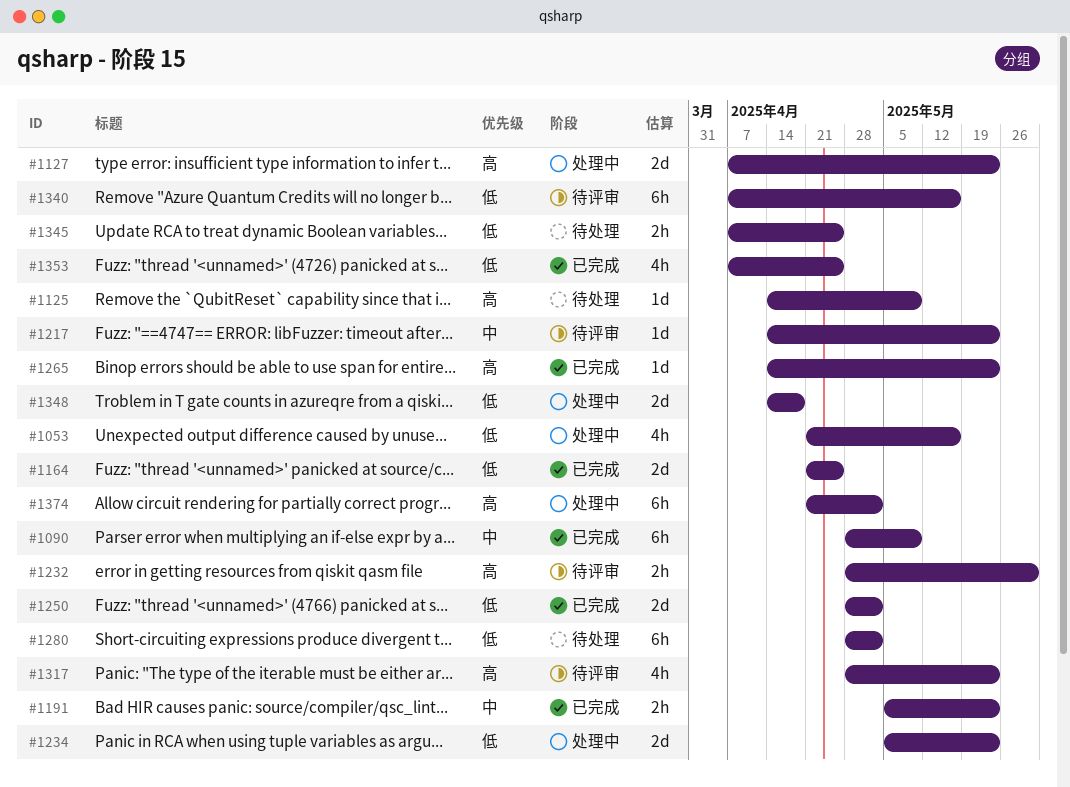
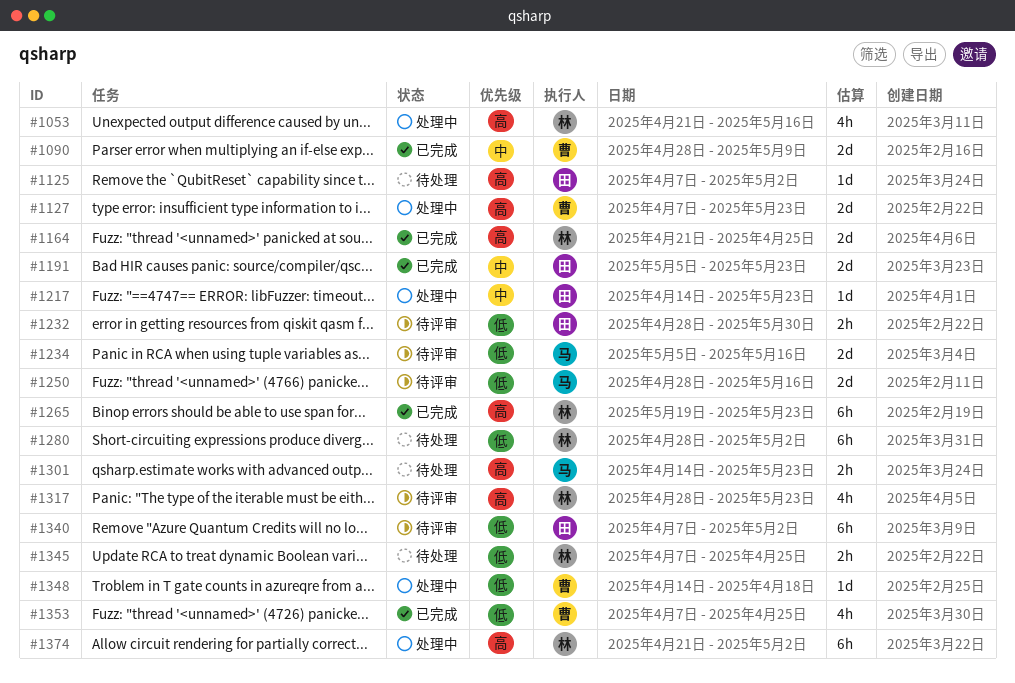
#1053, priority: 低 -> 高
#1090, estimate: 6h -> 2d
#1125, start: Apr 14 -> Apr 7
#1125, due: May 9 -> May 2
#1164, priority: 低 -> 高
#1191, estimate: 2h -> 2d
#1217, status: 待评审 -> 处理中
#1232, priority: 高 -> 低
#1234, status: 处理中 -> 待评审
#1234, due: May 23 -> May 16
#1250, status: 已完成 -> 待评审
#1250, due: May 2 -> May 16
#1265, estimate: 1d -> 6h
#1265, start: Apr 14 -> May 19
#1301: none -> present
#1340, due: May 16 -> May 2
#1348, estimate: 2d -> 1d

